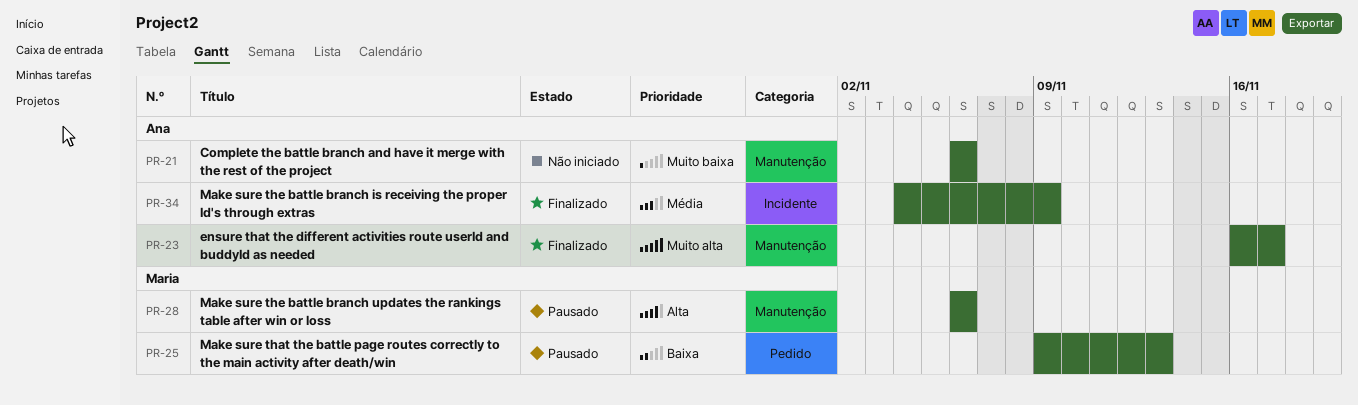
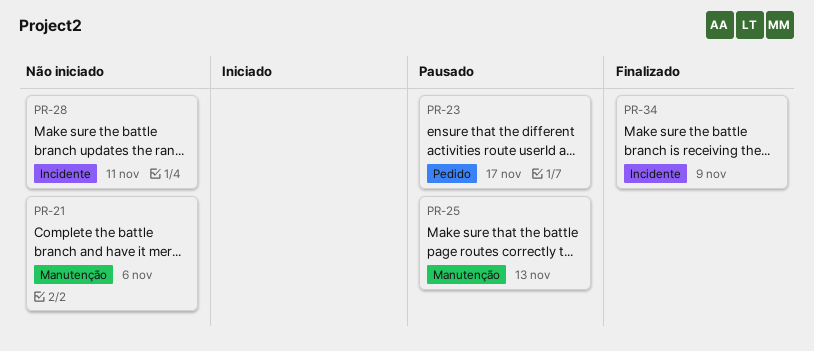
PR-23, status: Finalizado -> Pausado
PR-23, label: Manutenção -> Pedido
PR-25, label: Pedido -> Manutenção
PR-28, status: Pausado -> Não iniciado
PR-28, label: Manutenção -> Incidente
PR-28, due: Nov 6 -> Nov 11

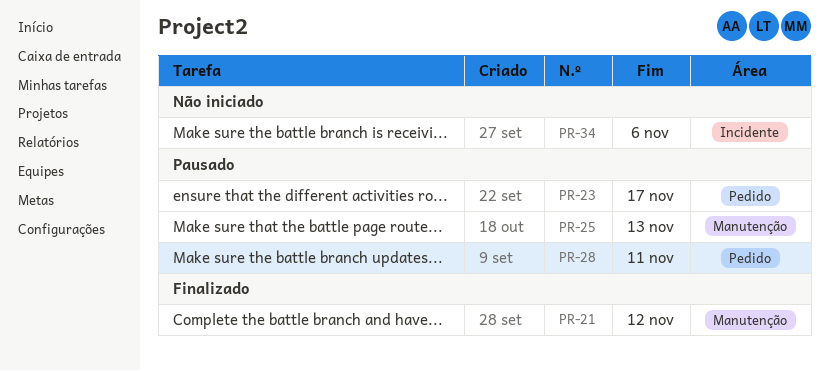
PR-21, status: Não iniciado -> Finalizado
PR-21, due: Nov 6 -> Nov 12
PR-28, status: Não iniciado -> Pausado
PR-28, label: Incidente -> Pedido
PR-34, status: Finalizado -> Não iniciado
PR-34, due: Nov 9 -> Nov 6

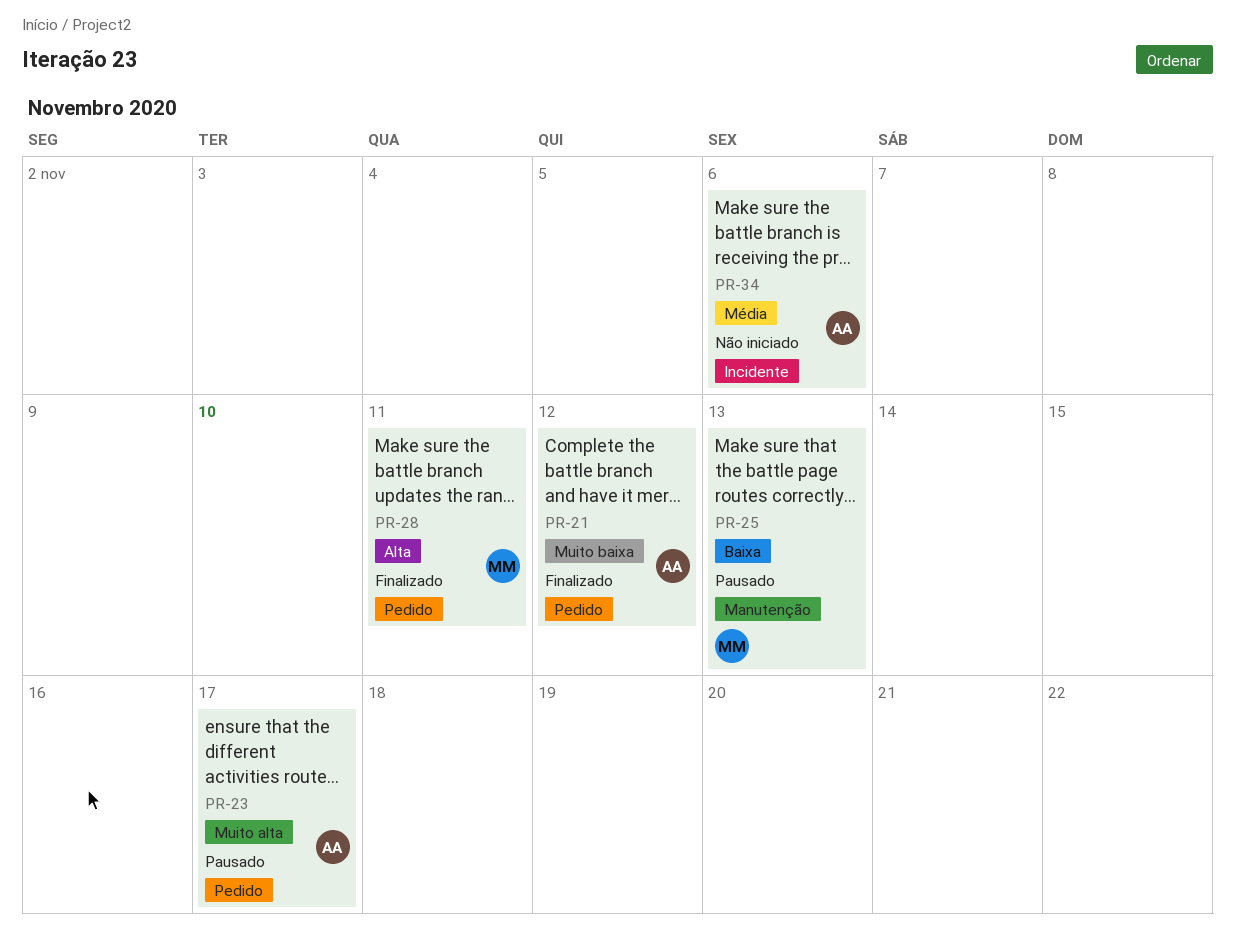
PR-21, label: Manutenção -> Pedido
PR-28, status: Pausado -> Finalizado

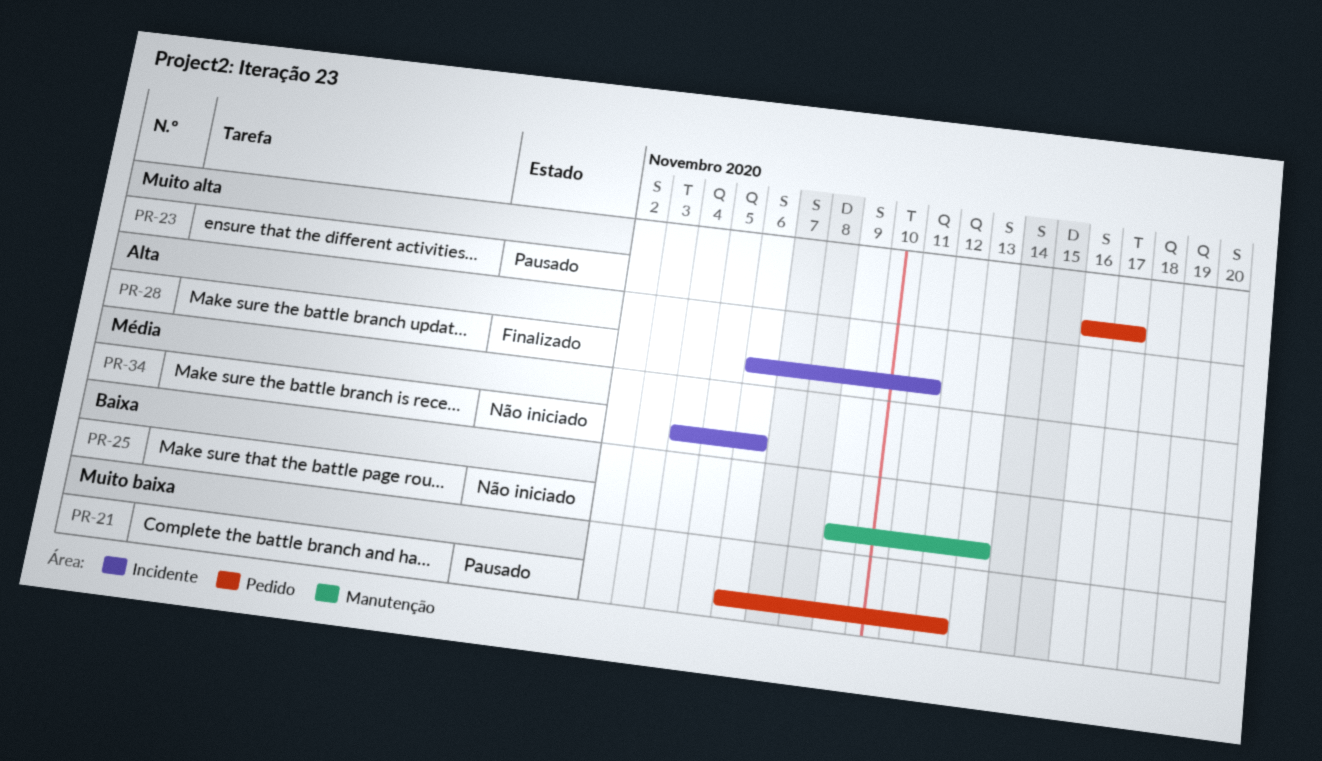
PR-21, status: Finalizado -> Pausado
PR-25, status: Pausado -> Não iniciado
PR-28, label: Pedido -> Incidente

